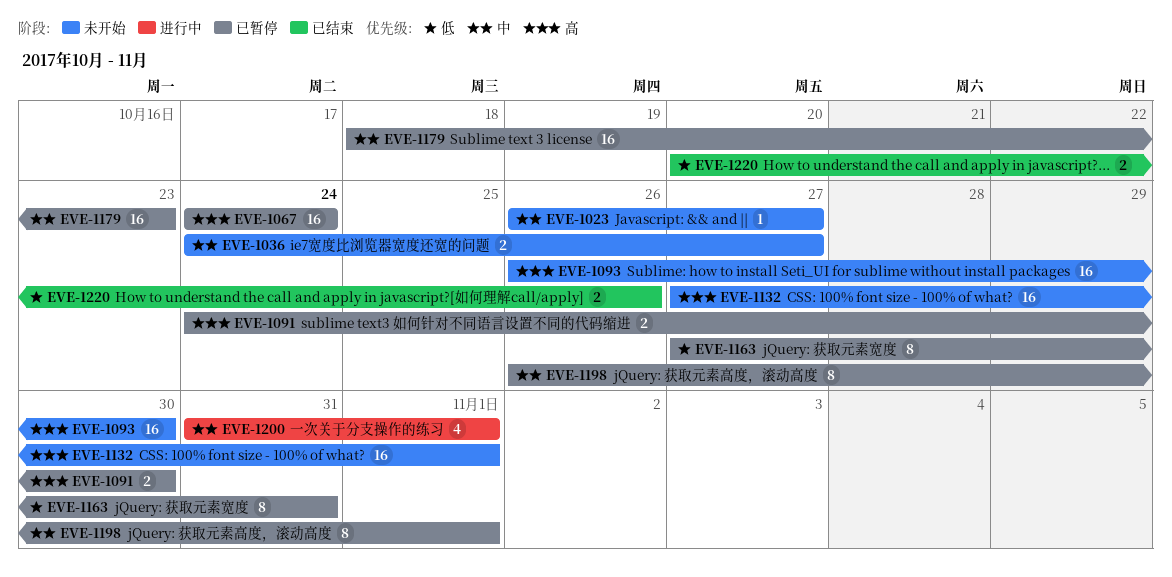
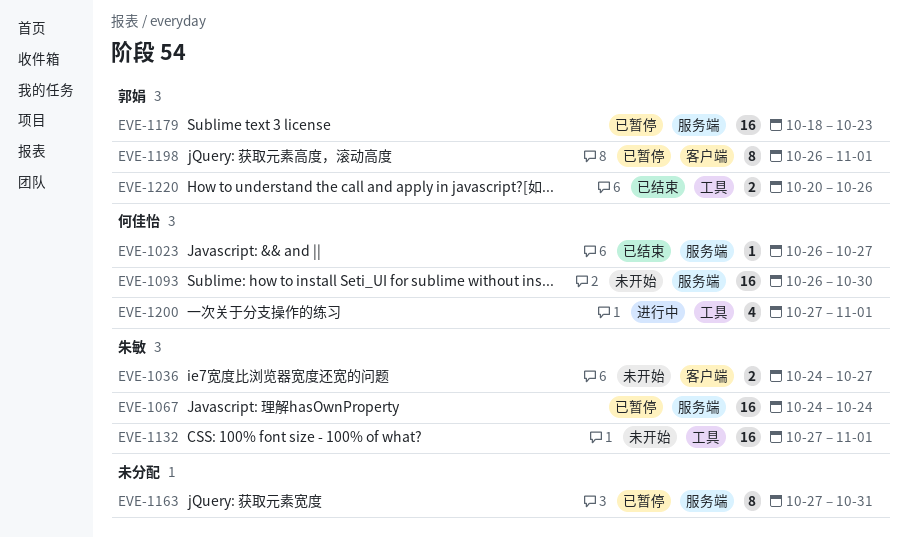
EVE-1023, status: 未开始 -> 已结束
EVE-1091: present -> none
EVE-1200, start: Oct 31 -> Oct 27

